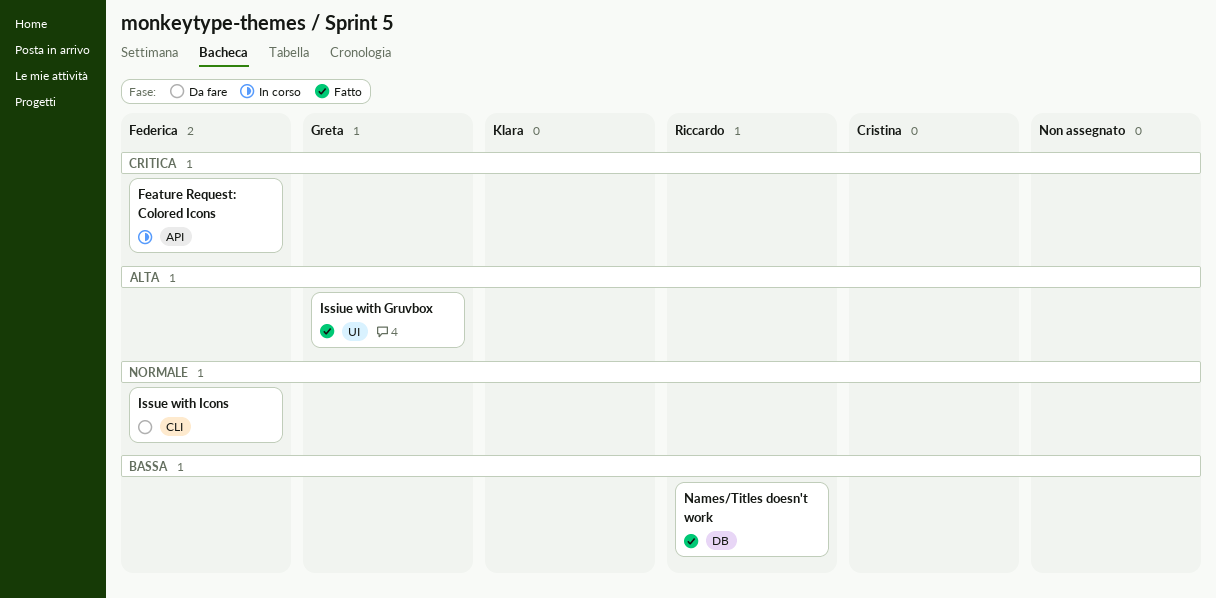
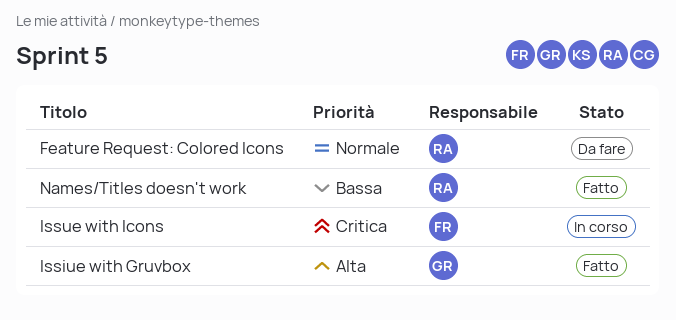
Feature Request: Colored Icons, status: In corso -> Da fare
Feature Request: Colored Icons, owner: Federica -> Riccardo
Feature Request: Colored Icons, priority: Critica -> Normale
Issue with Icons, status: Da fare -> In corso
Issue with Icons, priority: Normale -> Critica

